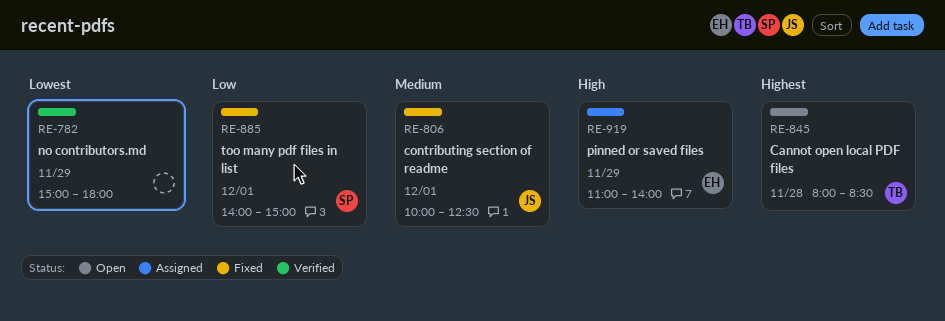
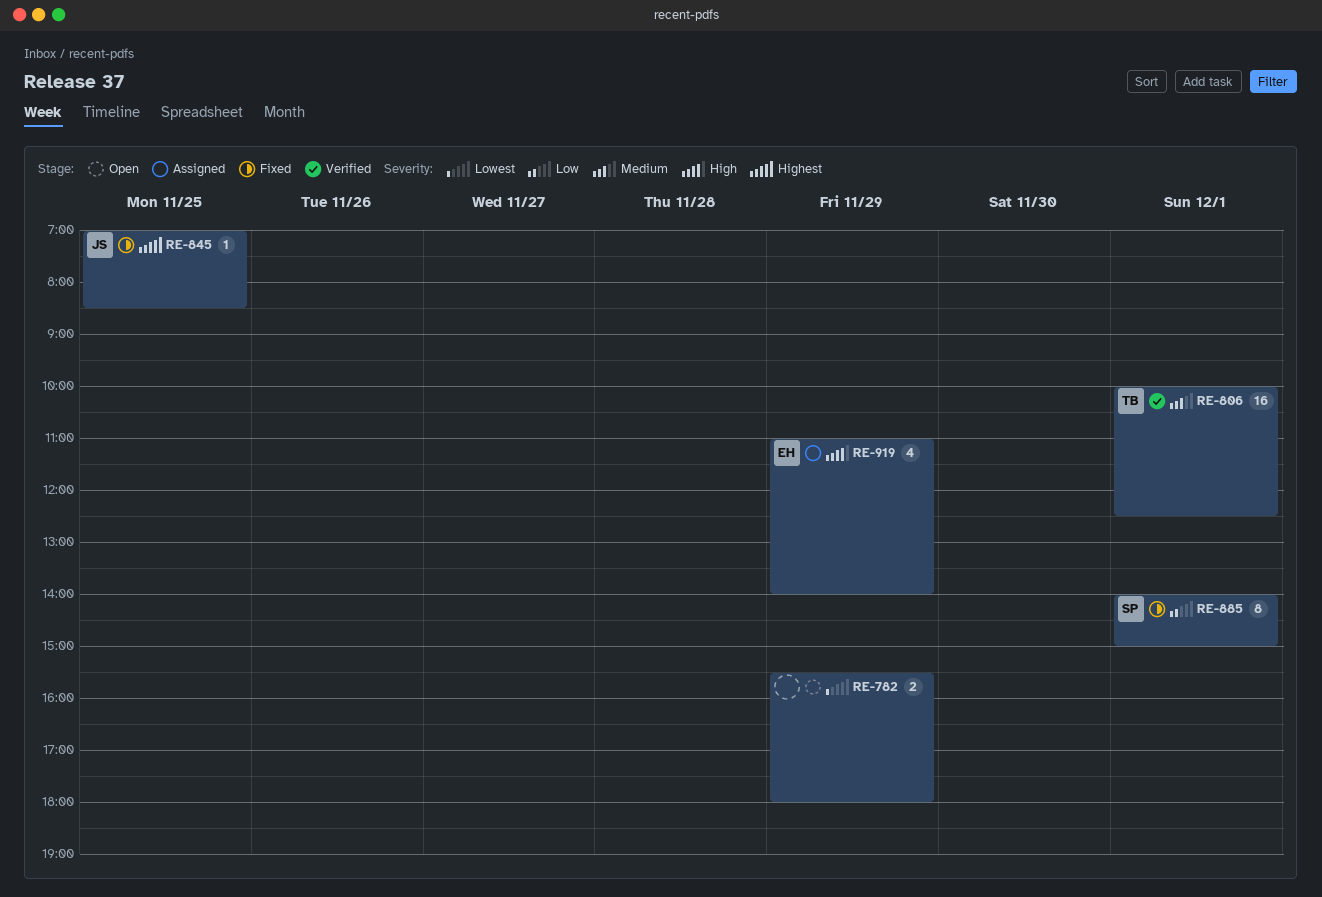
RE-782, status: Verified -> Open
RE-782, begins: 15:00 -> 15:30
RE-806, status: Fixed -> Verified
RE-806, owner: JS -> TB
RE-845, status: Open -> Fixed
RE-845, owner: TB -> JS
RE-845, day: Nov 28 -> Nov 25
RE-845, begins: 08:00 -> 07:00

